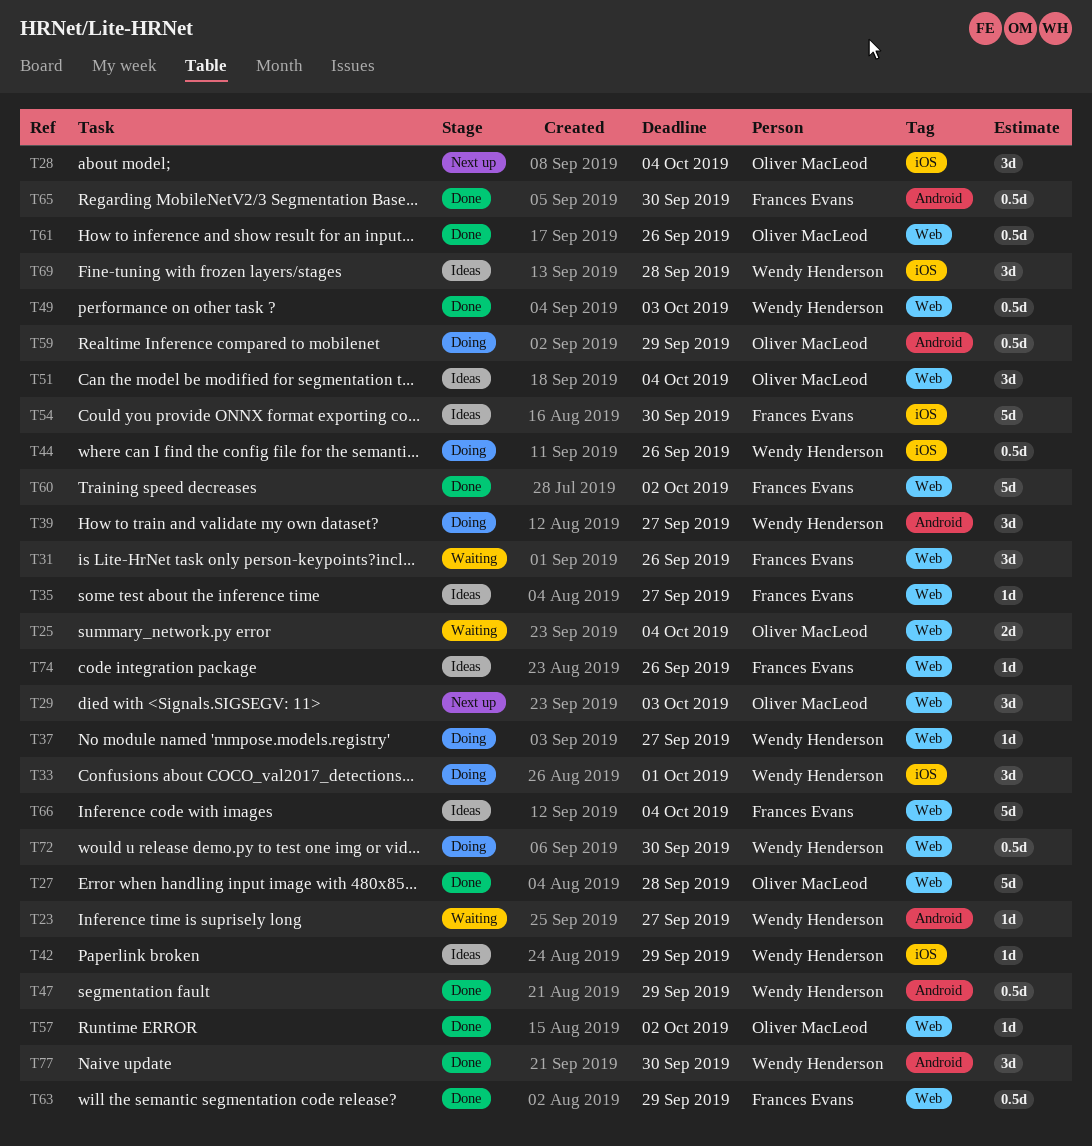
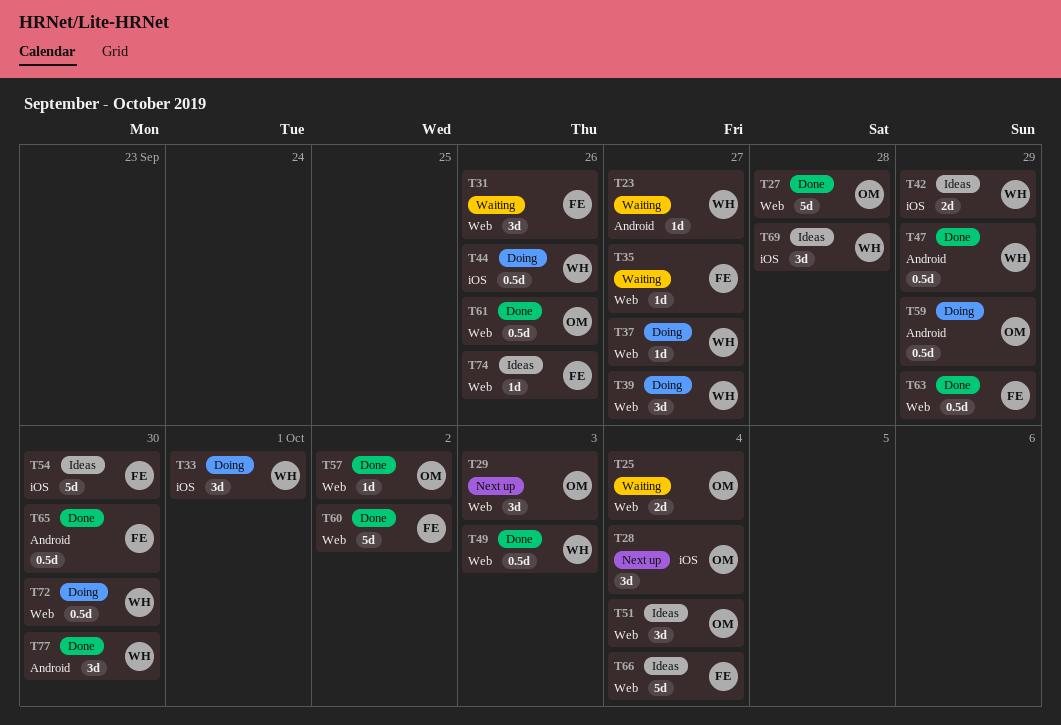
T35, status: Ideas -> Waiting
T39, label: Android -> Web
T42, estimate: 1d -> 2d

